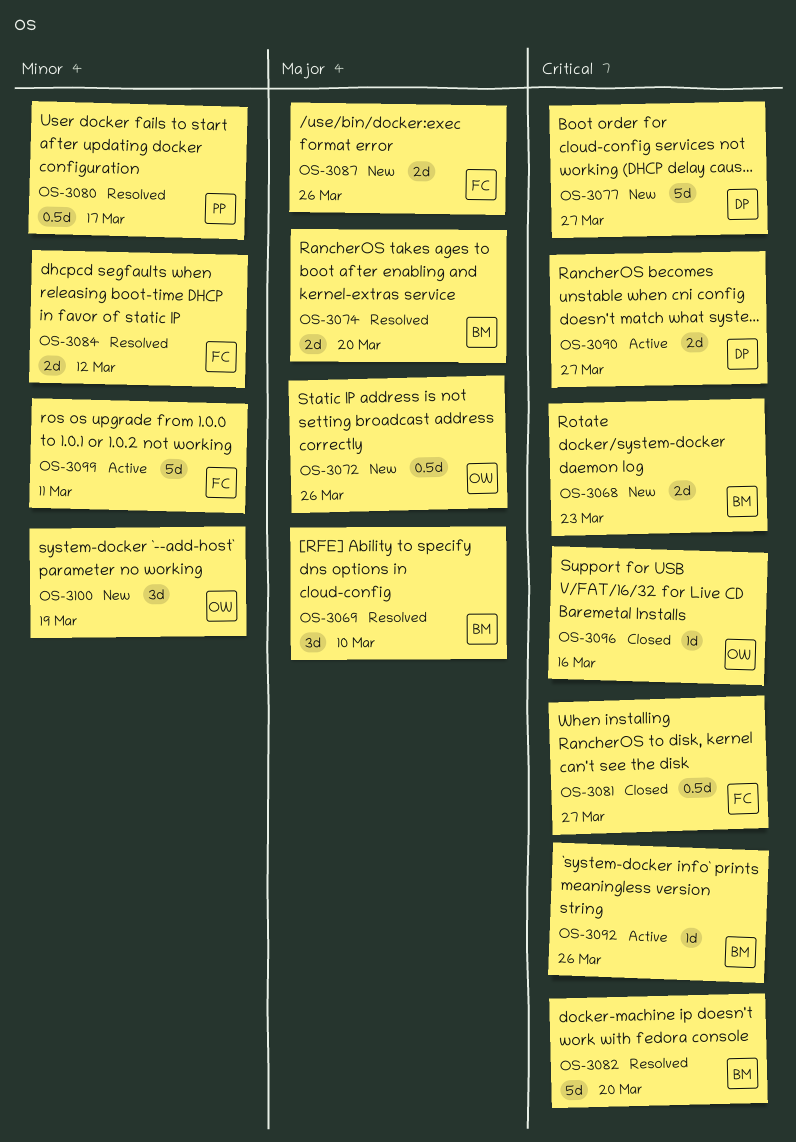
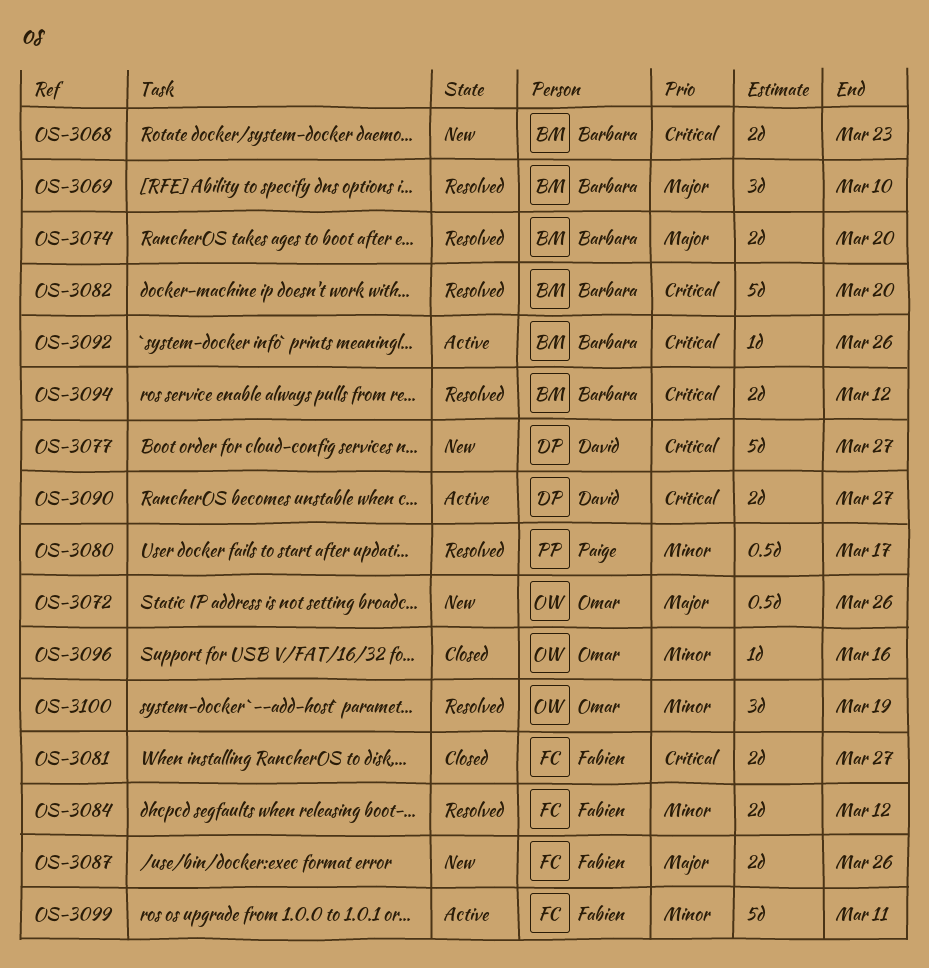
OS-3081, estimate: 0.5d -> 2d
OS-3094: none -> present
OS-3096, priority: Critical -> Minor
OS-3100, status: New -> Resolved

